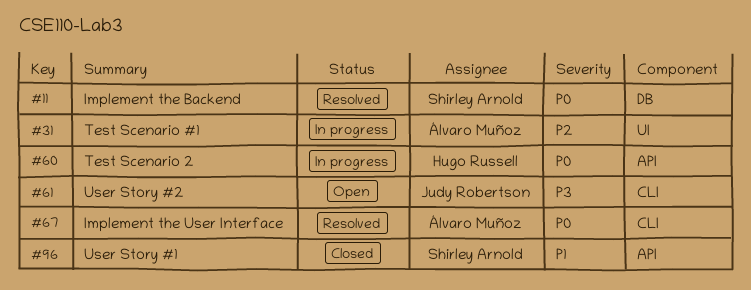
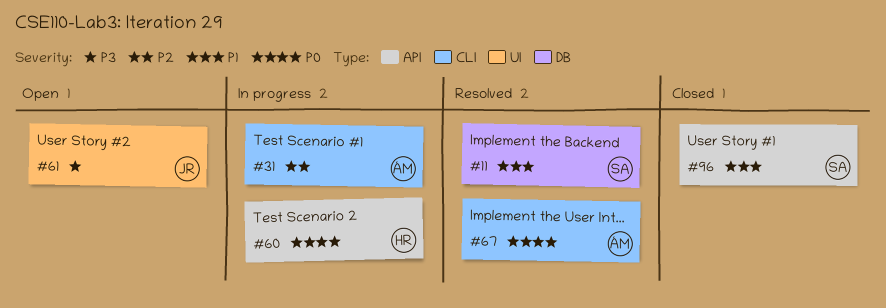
#11, priority: P0 -> P1
#31, label: UI -> CLI
#61, label: CLI -> UI

